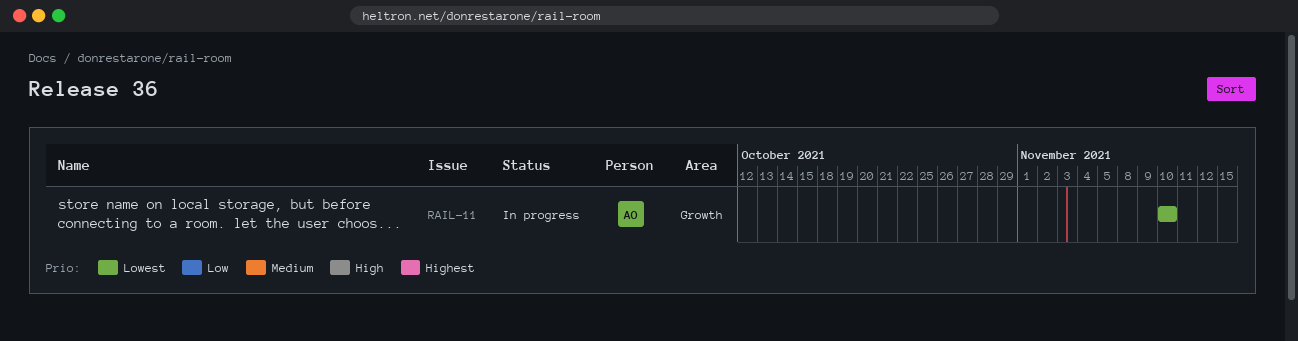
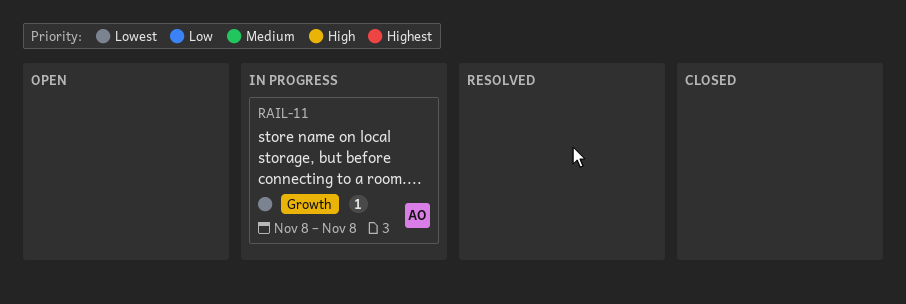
RAIL-11, start: Nov 10 -> Nov 8
RAIL-11, due: Nov 10 -> Nov 8

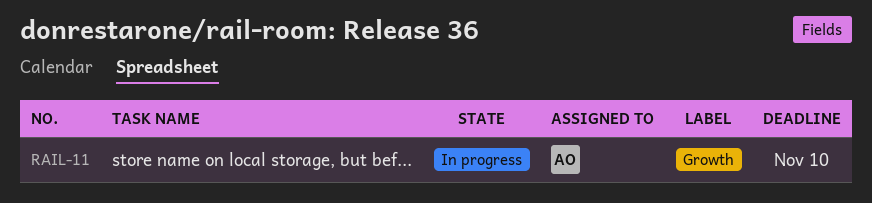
RAIL-11, due: Nov 8 -> Nov 10

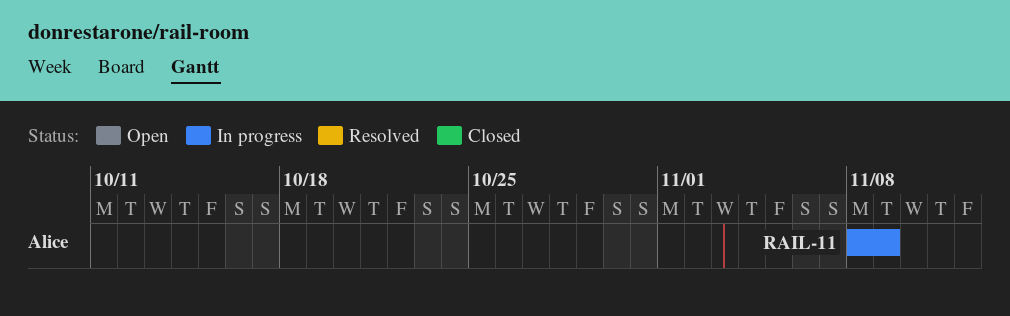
RAIL-11, due: Nov 10 -> Nov 9

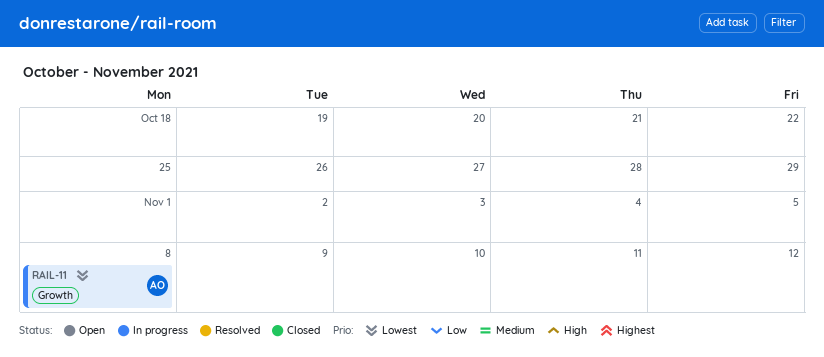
RAIL-11, due: Nov 9 -> Nov 8

